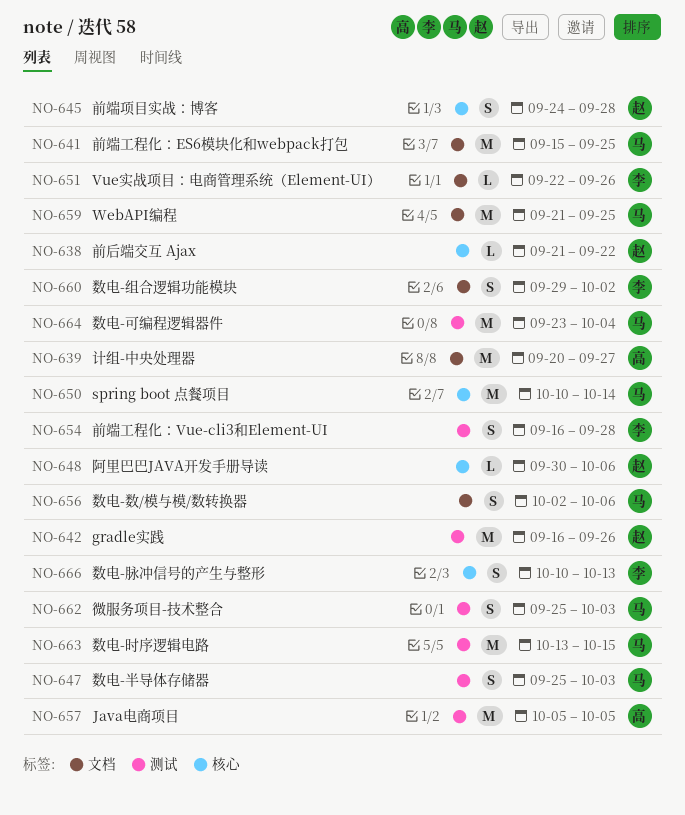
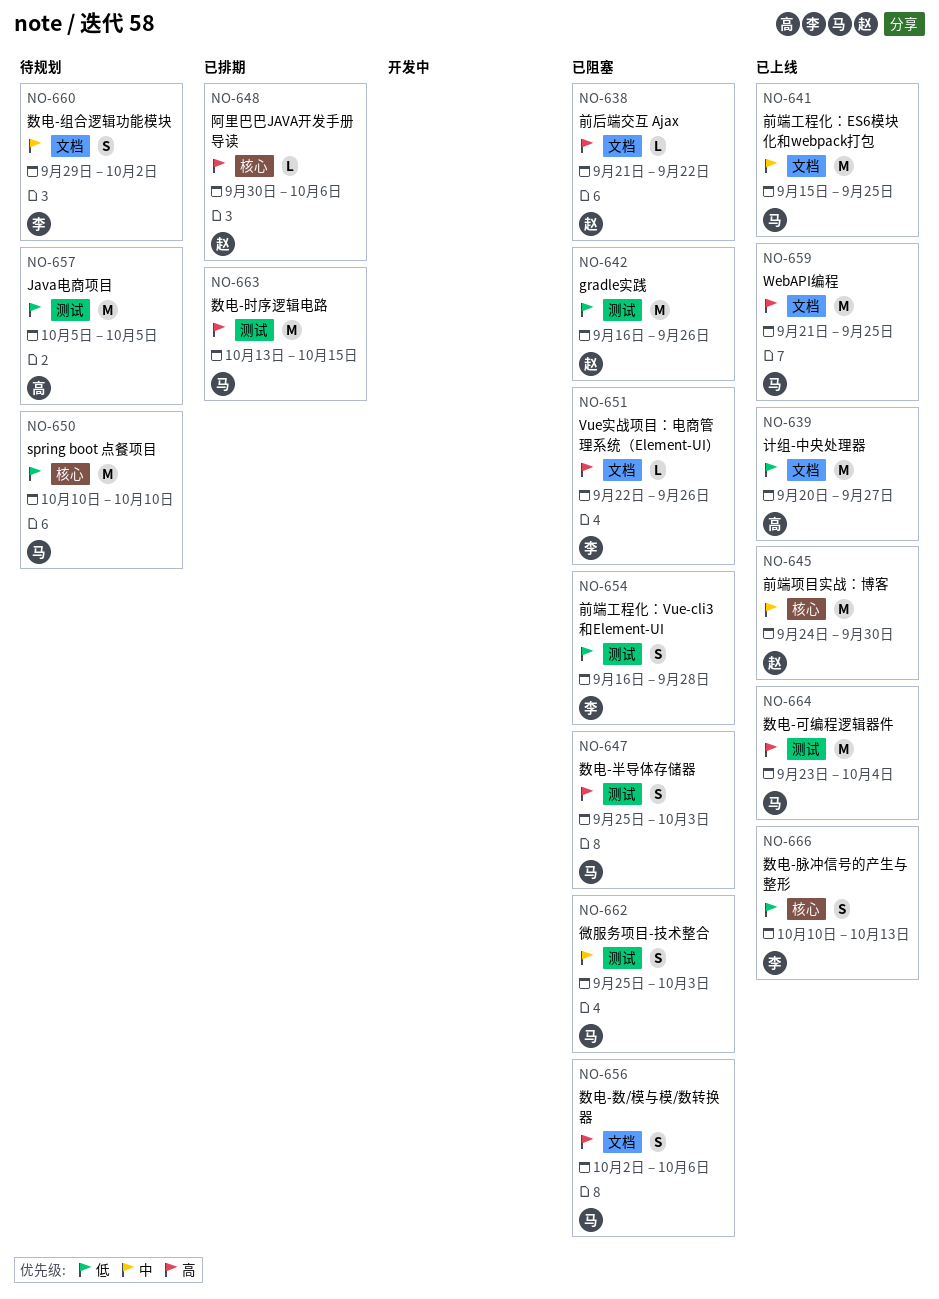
NO-638, label: 核心 -> 文档
NO-645, estimate: S -> M
NO-645, due: Sep 28 -> Sep 30
NO-650, due: Oct 14 -> Oct 10

